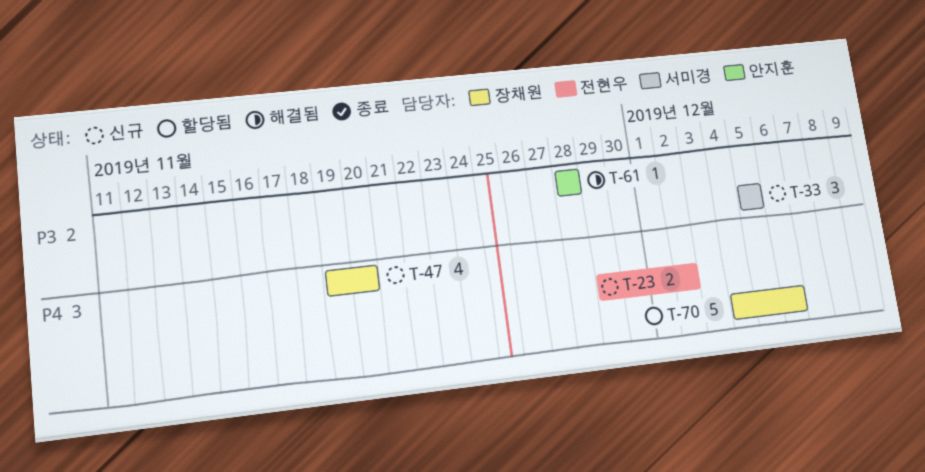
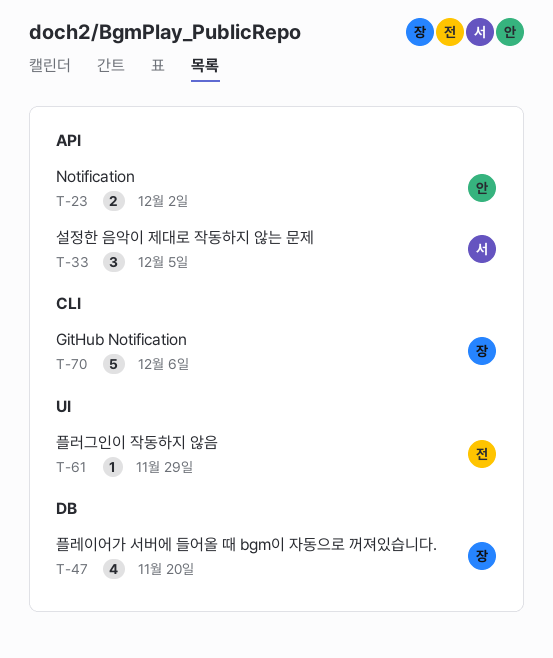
T-23, owner: 전현우 -> 안지훈
T-61, owner: 안지훈 -> 전현우
T-61, due: Nov 28 -> Nov 29

